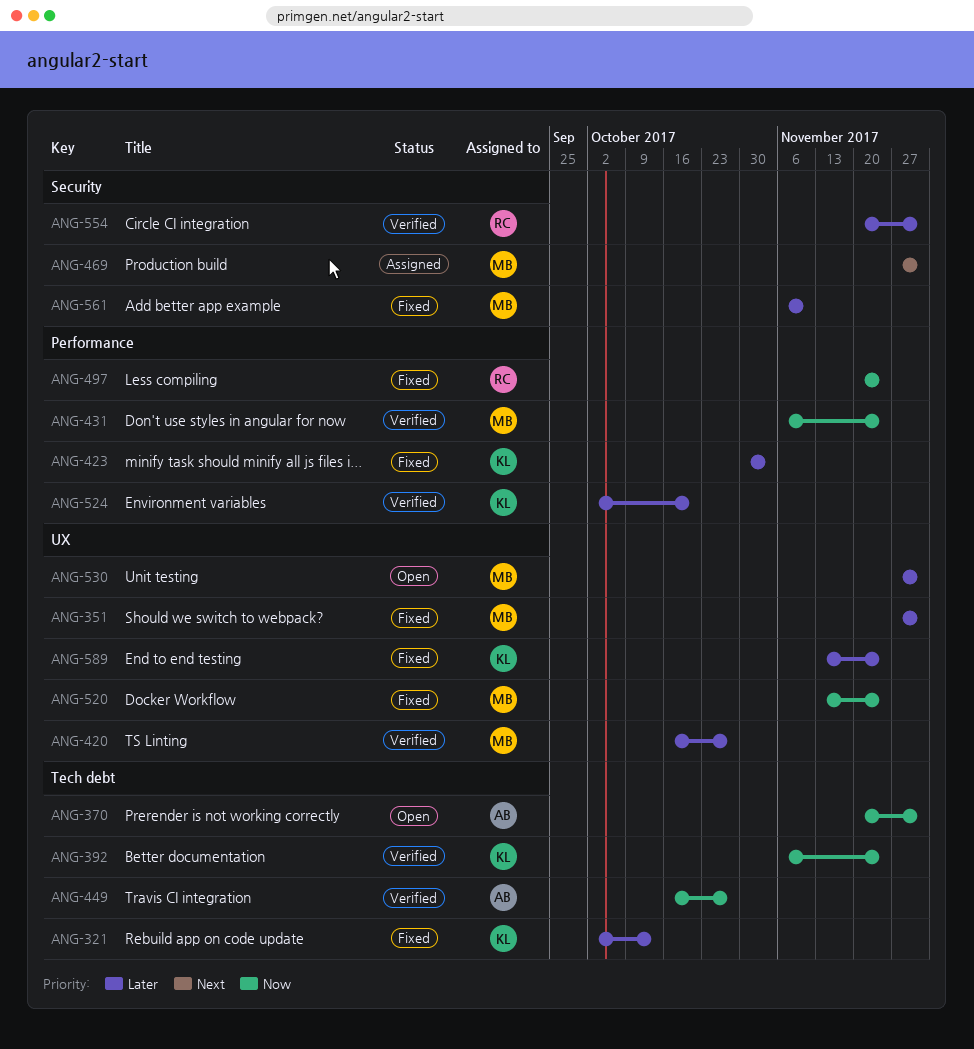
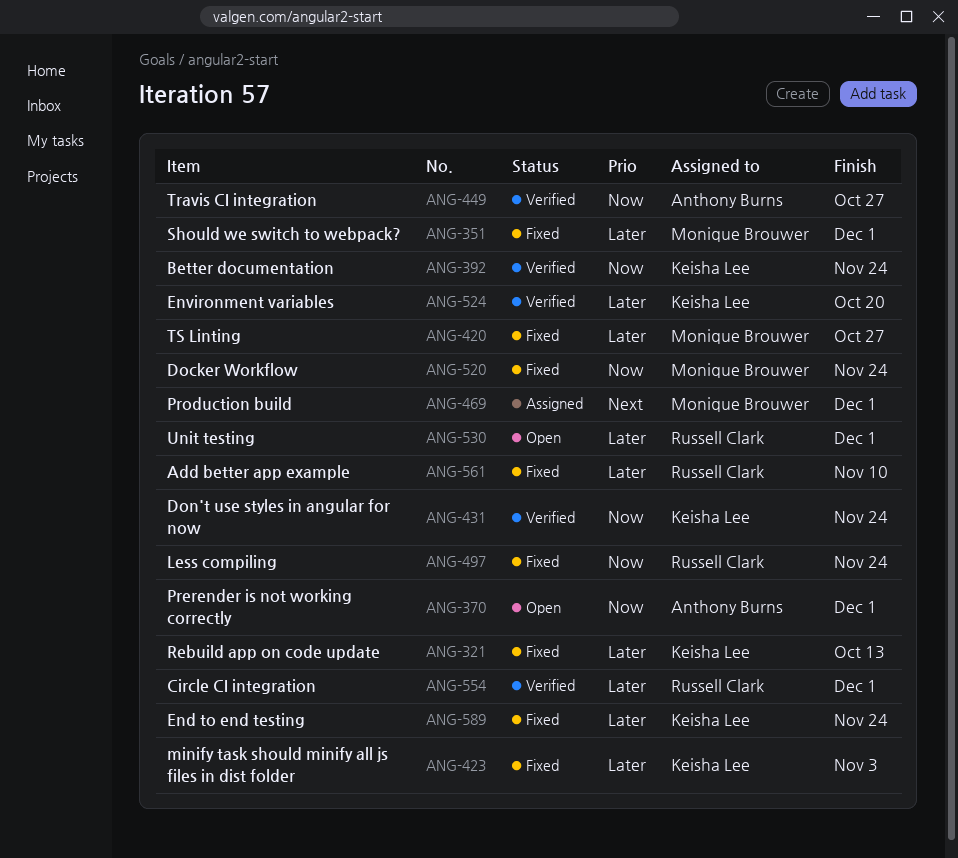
ANG-420, status: Verified -> Fixed
ANG-431, owner: Monique Brouwer -> Keisha Lee
ANG-530, owner: Monique Brouwer -> Russell Clark
ANG-561, owner: Monique Brouwer -> Russell Clark

